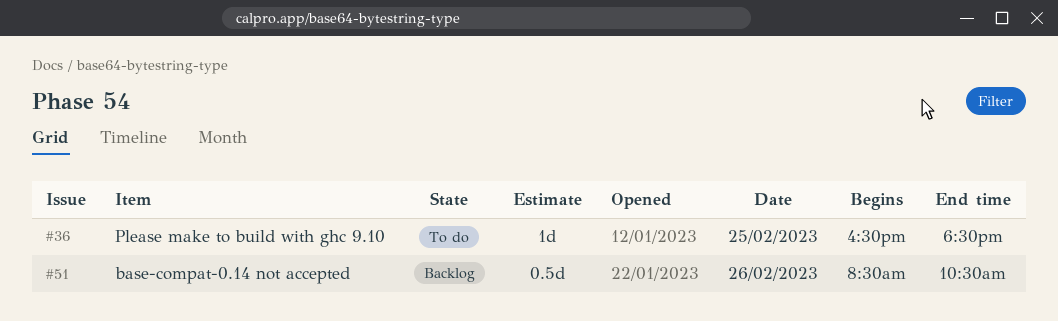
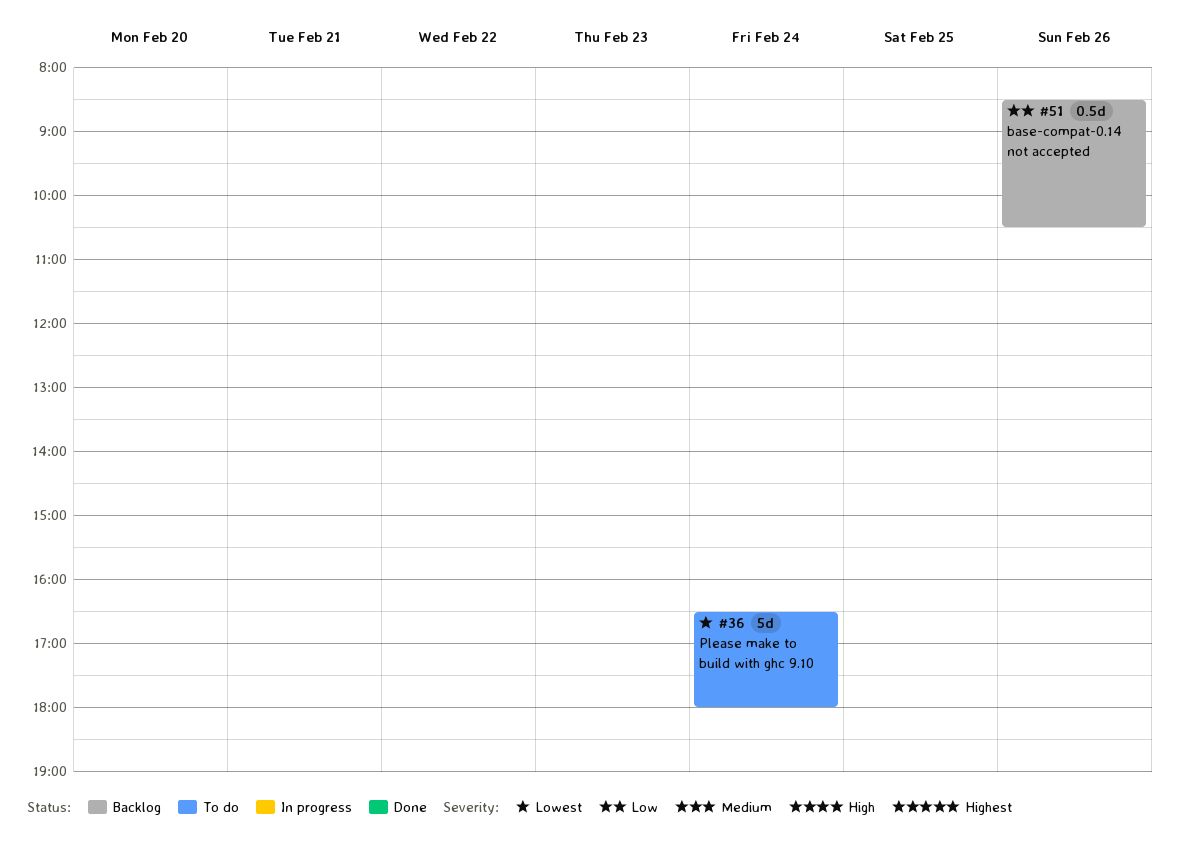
#36, estimate: 1d -> 5d
#36, day: Feb 25 -> Feb 24
#36, ends: 18:30 -> 18:00

